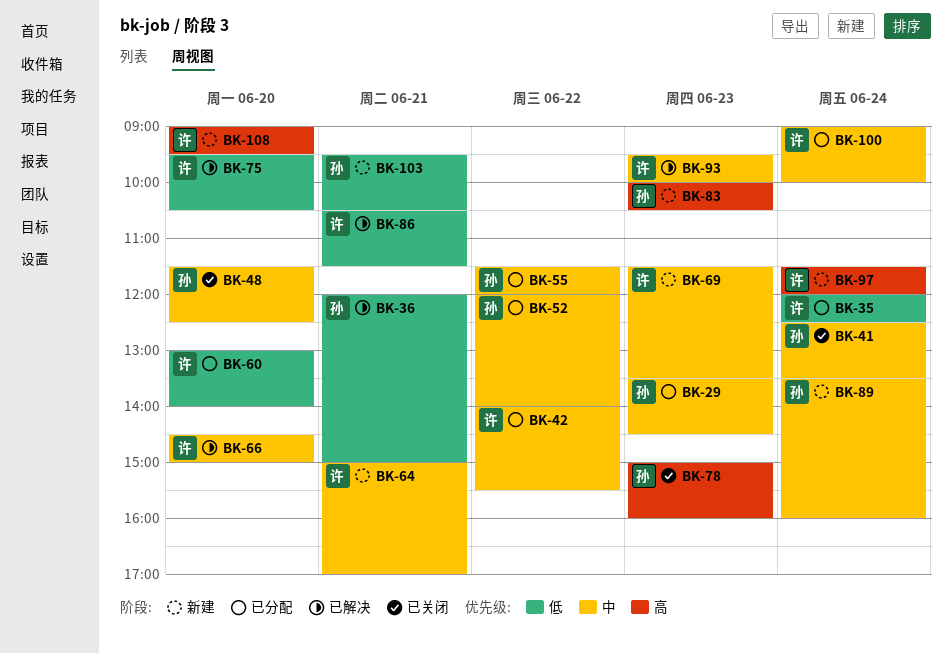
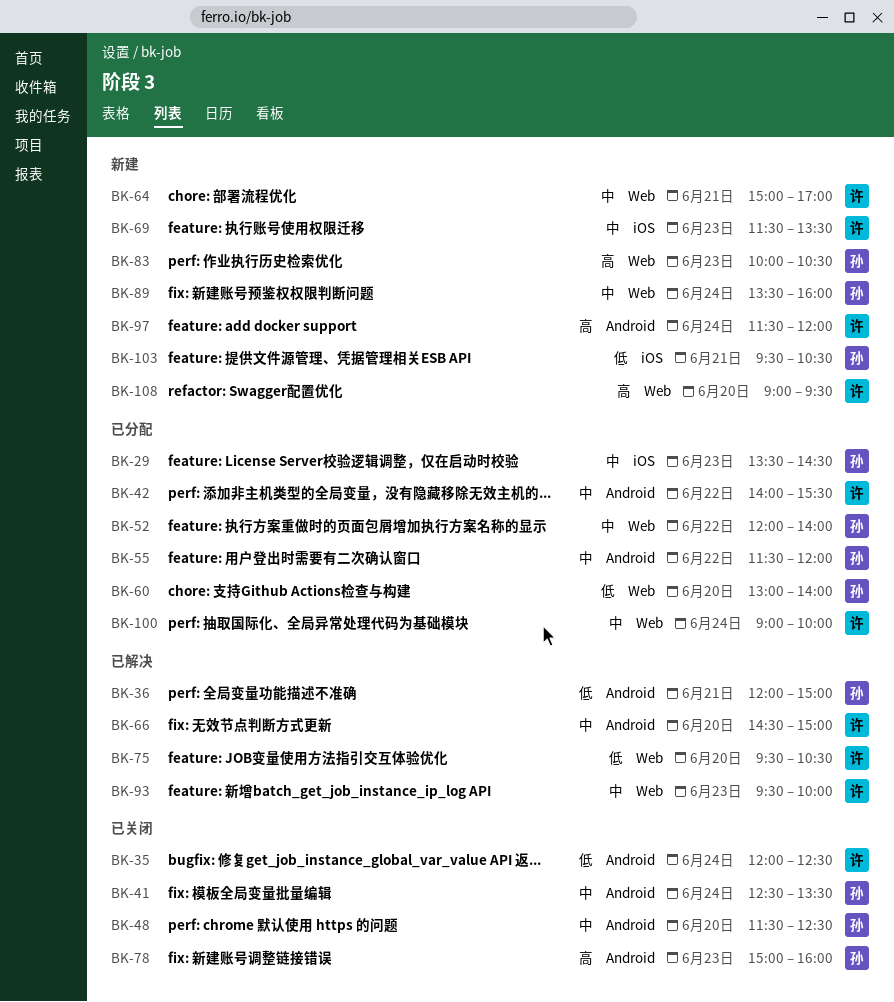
BK-35, status: 已分配 -> 已关闭
BK-60, owner: 许 -> 孙
BK-86: present -> none

